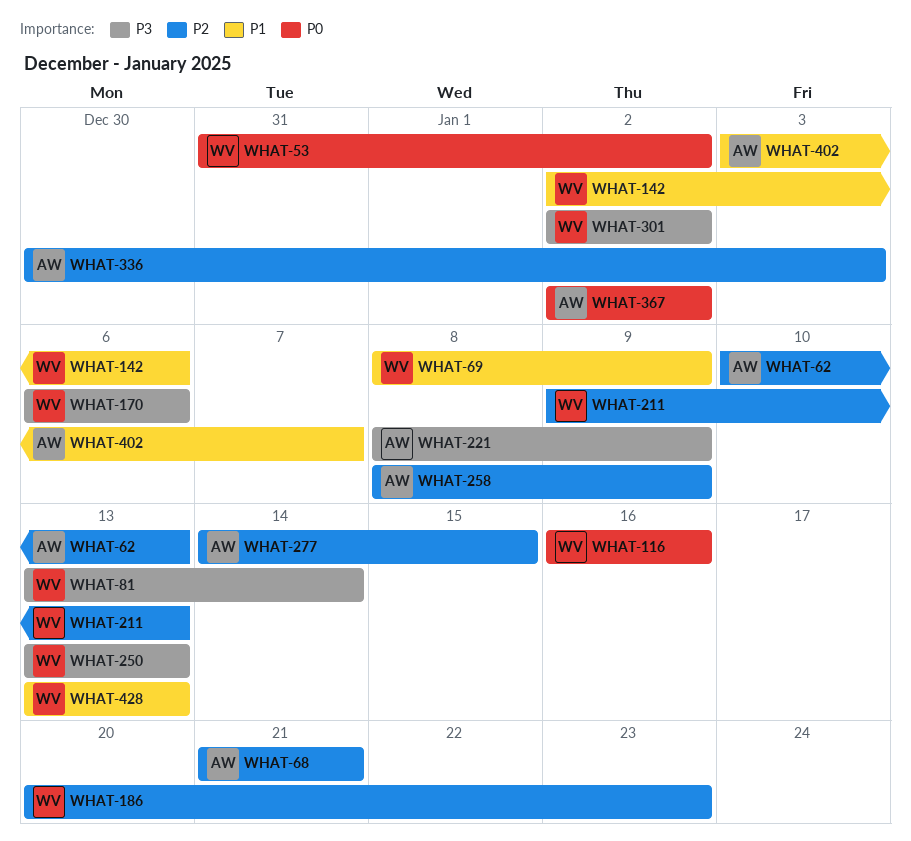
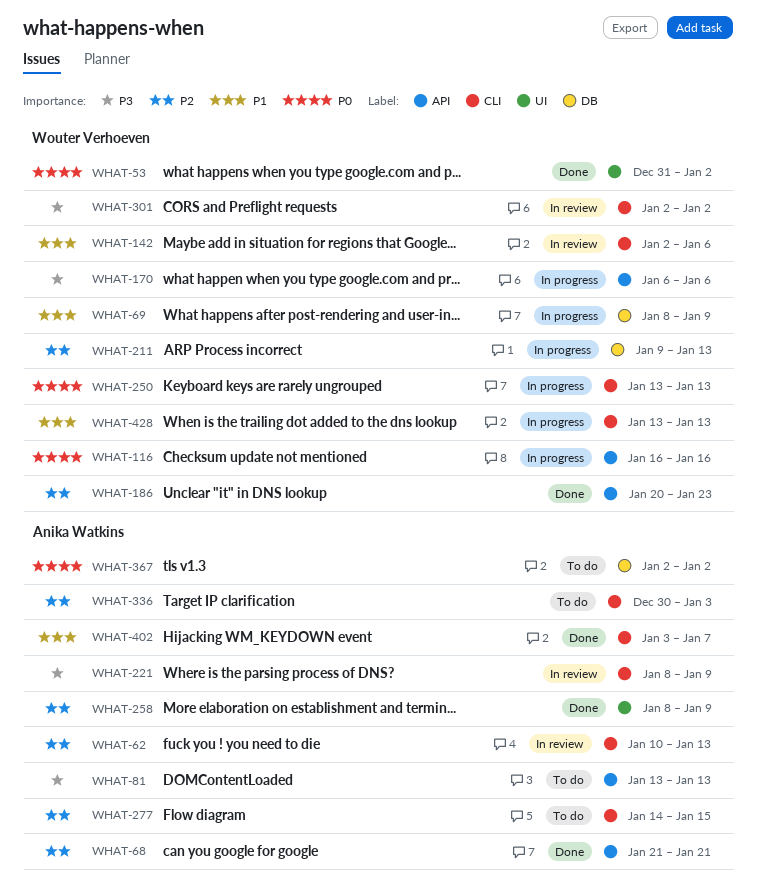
WHAT-81, owner: Wouter Verhoeven -> Anika Watkins
WHAT-81, due: Jan 14 -> Jan 13
WHAT-250, priority: P3 -> P0

